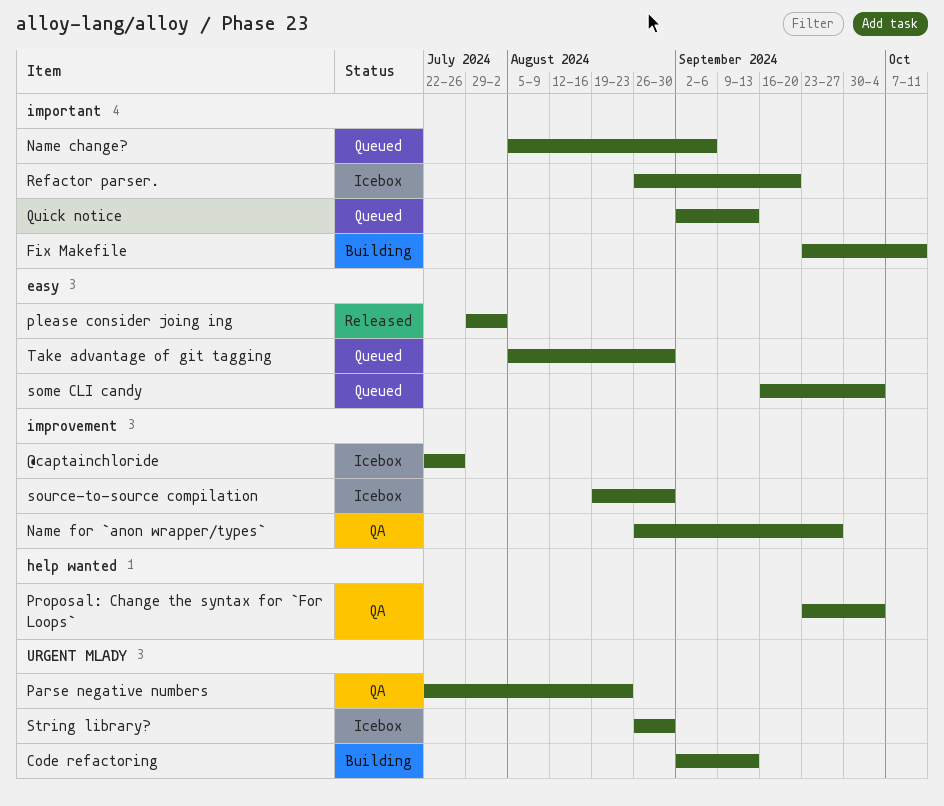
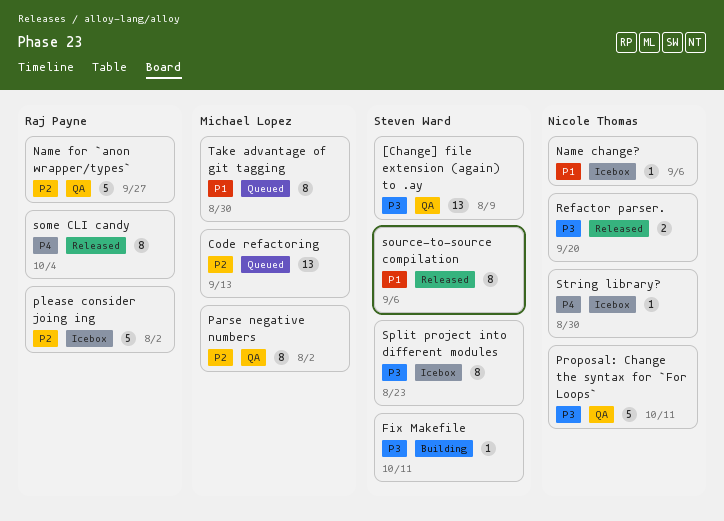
@captainchloride: present -> none
[Change] file extension (again) to .ay: none -> present
Code refactoring, status: Building -> Queued
Name change?, status: Queued -> Icebox
Parse negative numbers, due: Aug 23 -> Aug 2
please consider joing ing, status: Released -> Icebox
Proposal: Change the syntax for `For Loops`, due: Oct 4 -> Oct 11
Quick notice: present -> none
Refactor parser., status: Icebox -> Released
some CLI candy, status: Queued -> Released
source-to-source compilation, status: Icebox -> Released
source-to-source compilation, due: Aug 30 -> Sep 6
Split project into different modules: none -> present

